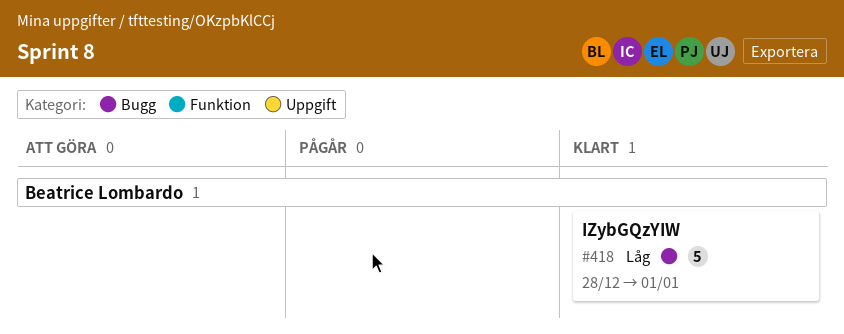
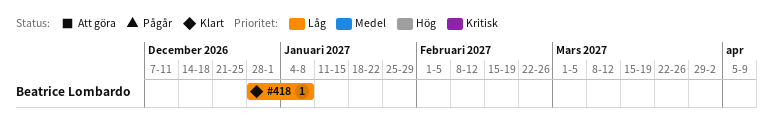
#418, estimate: 5 -> 1
#418, due: Jan 1 -> Jan 8

